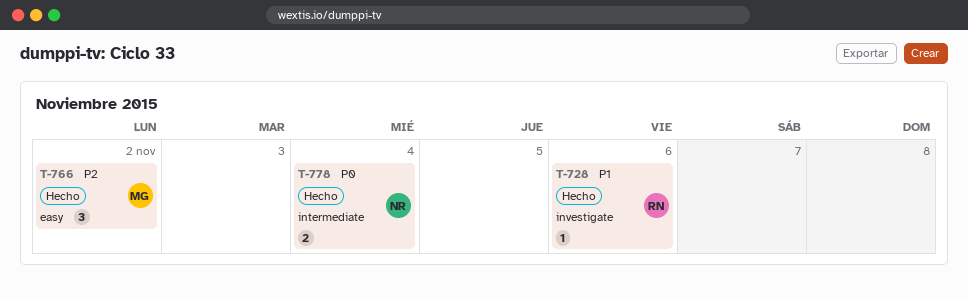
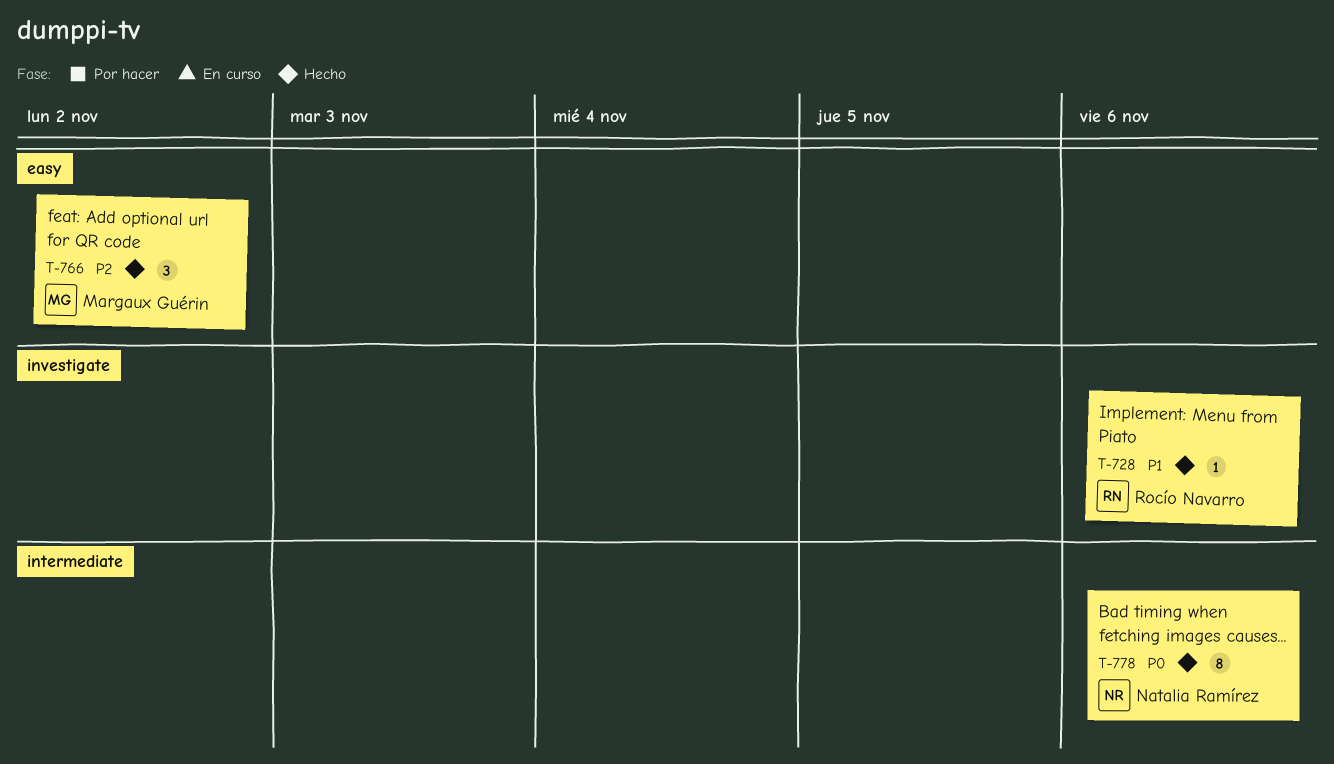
T-778, estimate: 2 -> 8
T-778, due: Nov 4 -> Nov 6

